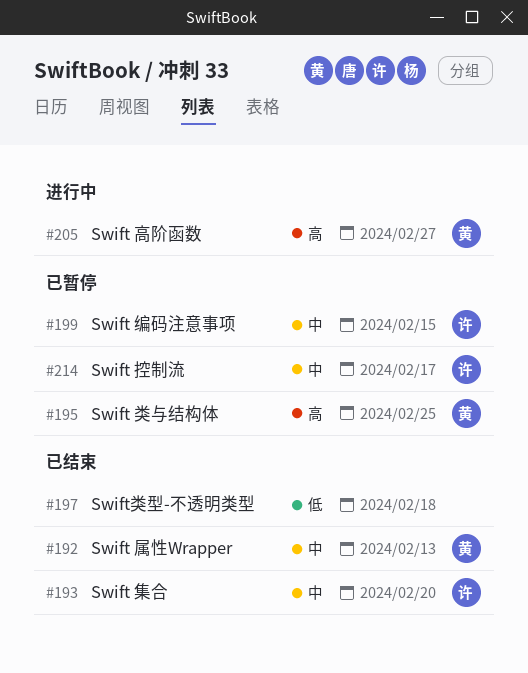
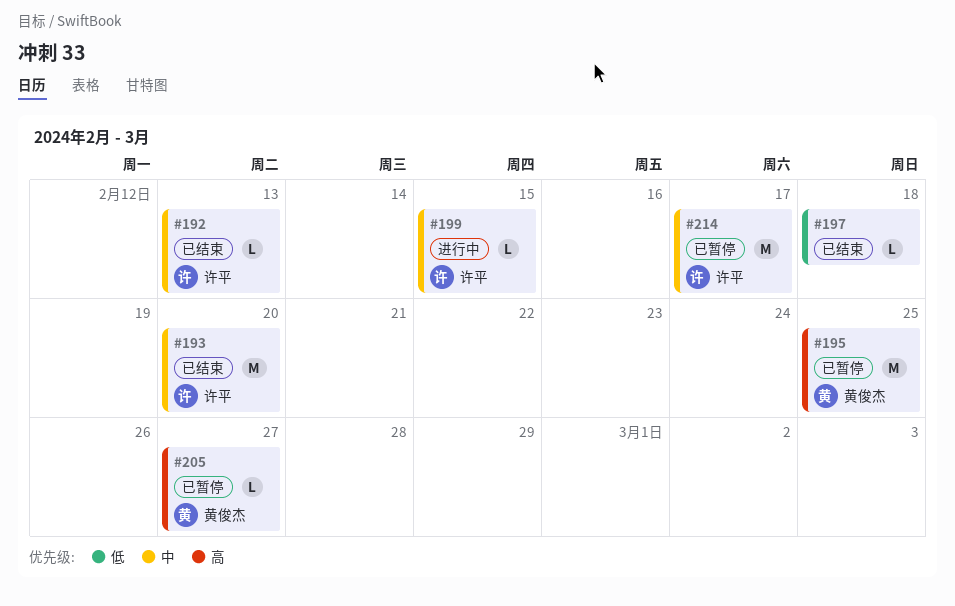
#192, owner: 黄俊杰 -> 许平
#199, status: 已暂停 -> 进行中
#205, status: 进行中 -> 已暂停

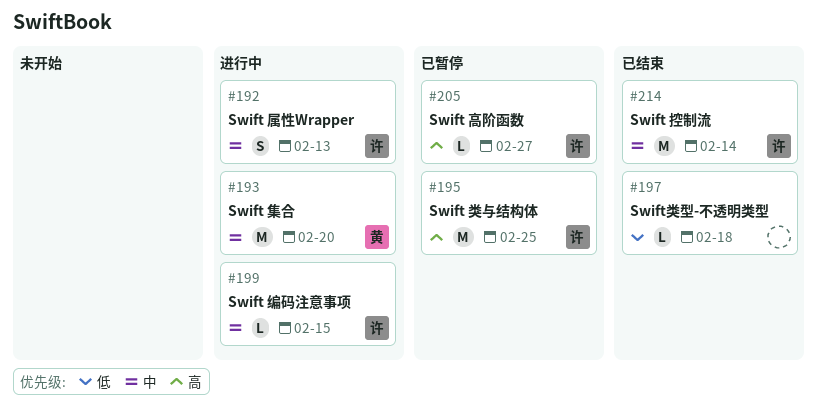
#192, status: 已结束 -> 进行中
#192, estimate: L -> S
#193, status: 已结束 -> 进行中
#193, owner: 许平 -> 黄俊杰
#195, owner: 黄俊杰 -> 许平
#205, owner: 黄俊杰 -> 许平
#214, status: 已暂停 -> 已结束
#214, due: Feb 17 -> Feb 14

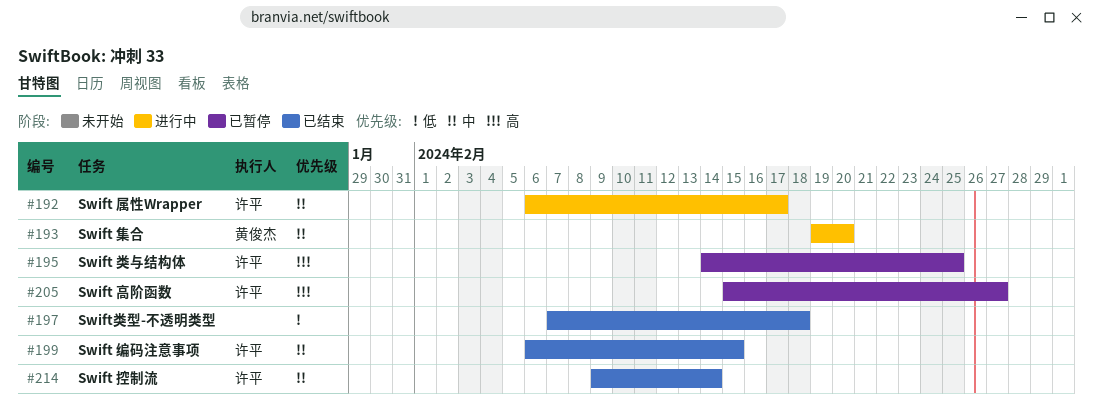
#192, due: Feb 13 -> Feb 17
#199, status: 进行中 -> 已结束

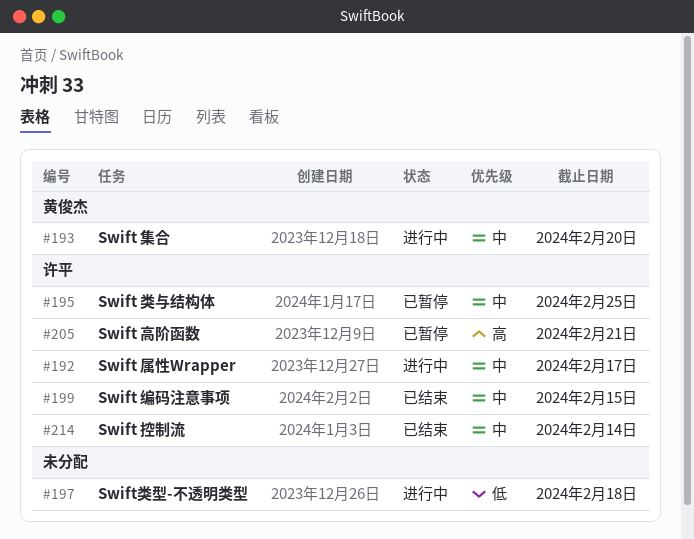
#195, priority: 高 -> 中
#197, status: 已结束 -> 进行中
#205, due: Feb 27 -> Feb 21

